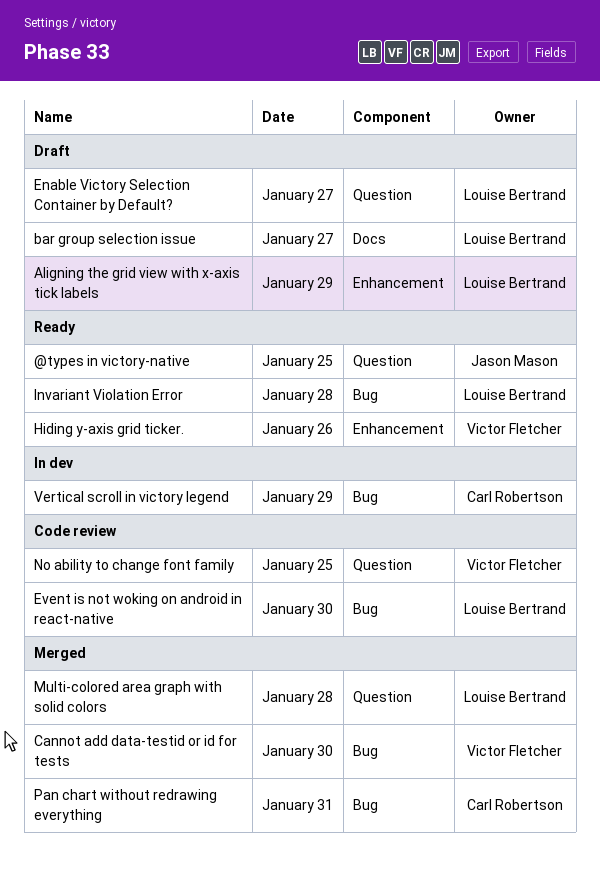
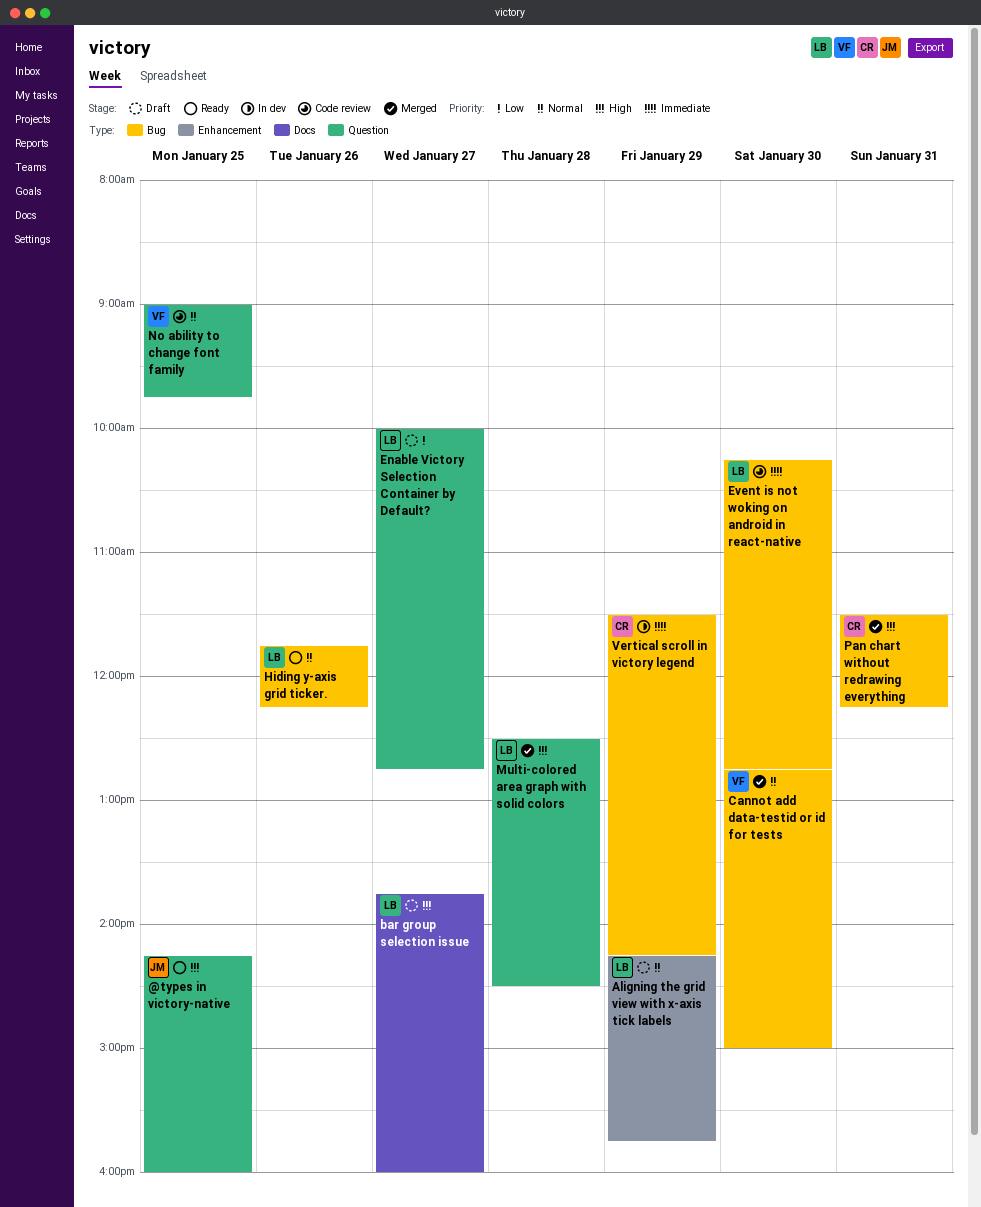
Hiding y-axis grid ticker., owner: Victor Fletcher -> Louise Bertrand
Hiding y-axis grid ticker., label: Enhancement -> Bug
Invariant Violation Error: present -> none

